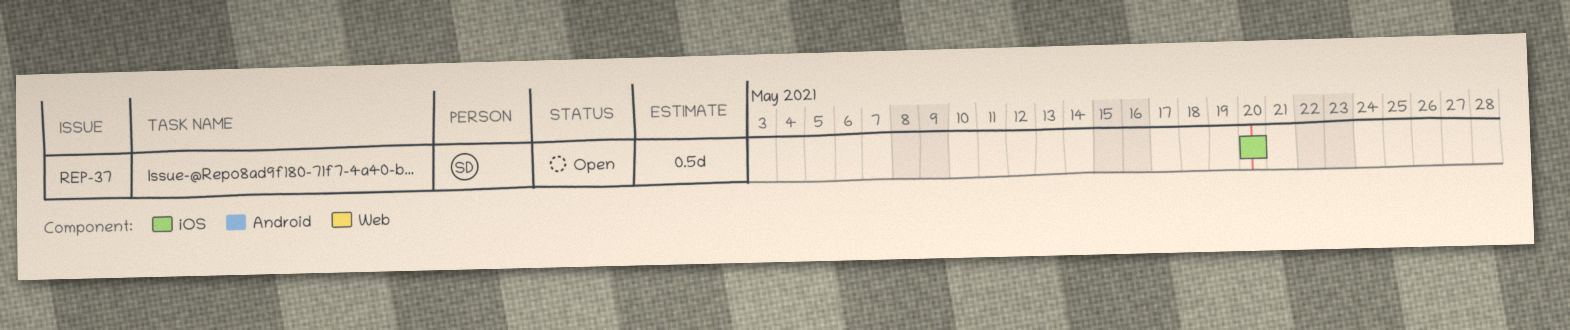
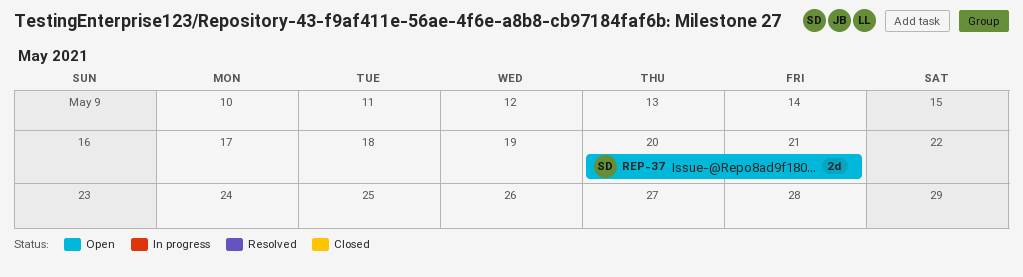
REP-37, estimate: 0.5d -> 2d
REP-37, due: May 20 -> May 21

